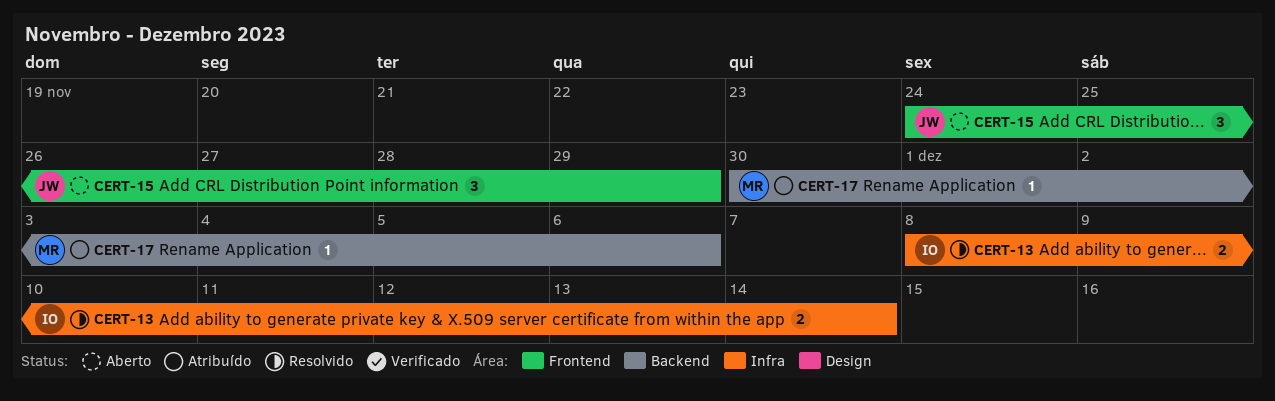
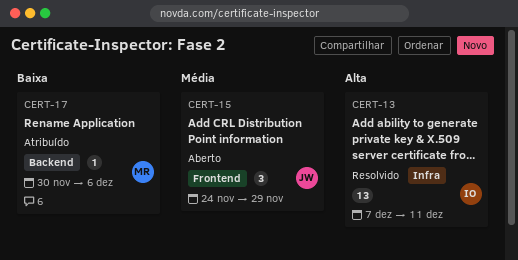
CERT-13, estimate: 2 -> 13
CERT-13, start: Dec 8 -> Dec 7
CERT-13, due: Dec 14 -> Dec 11

